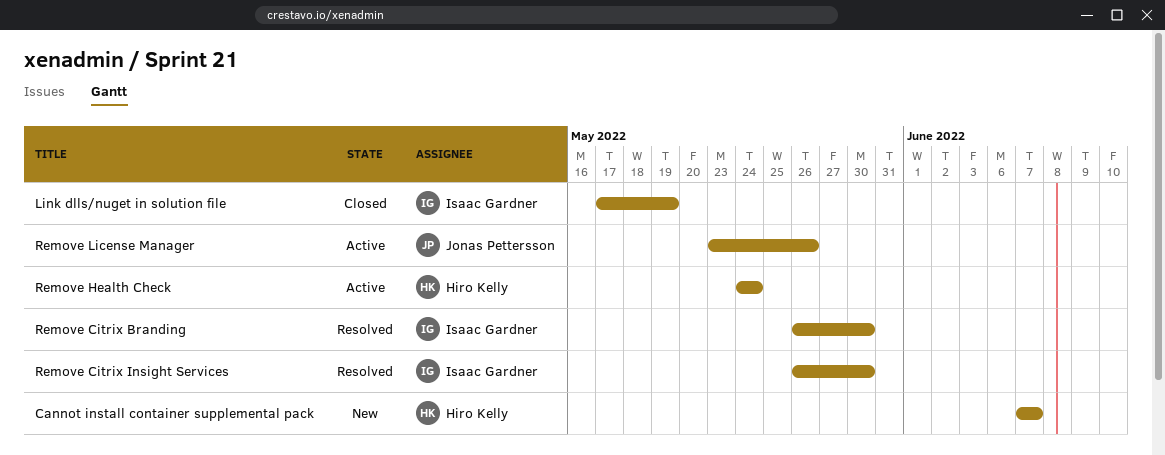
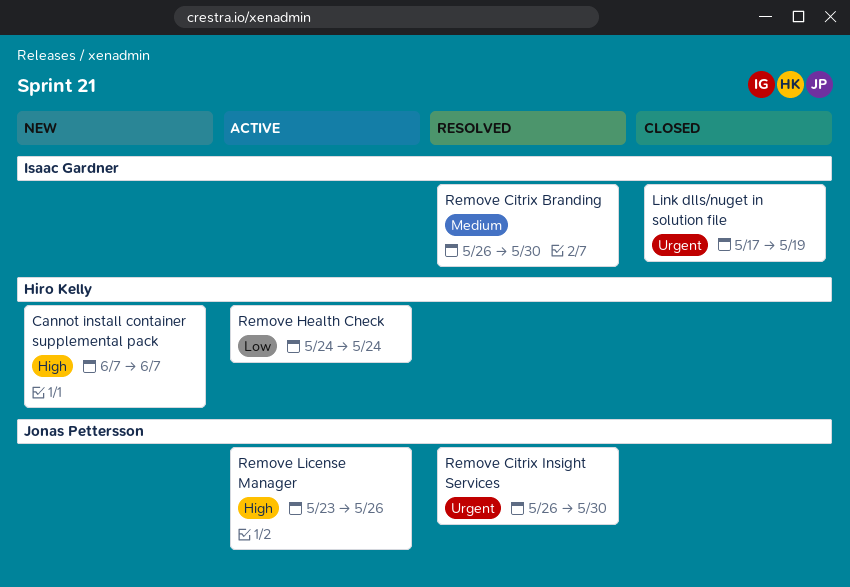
Remove Citrix Insight Services, owner: Isaac Gardner -> Jonas Pettersson

